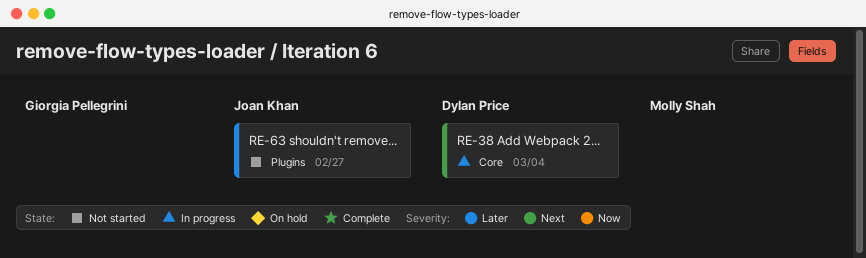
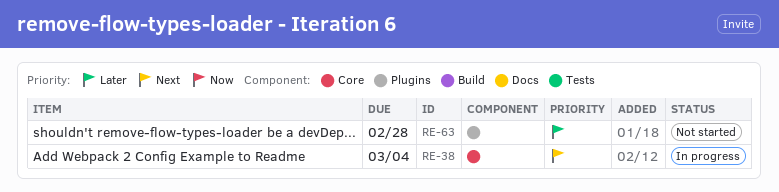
RE-63, due: Feb 27 -> Feb 28

